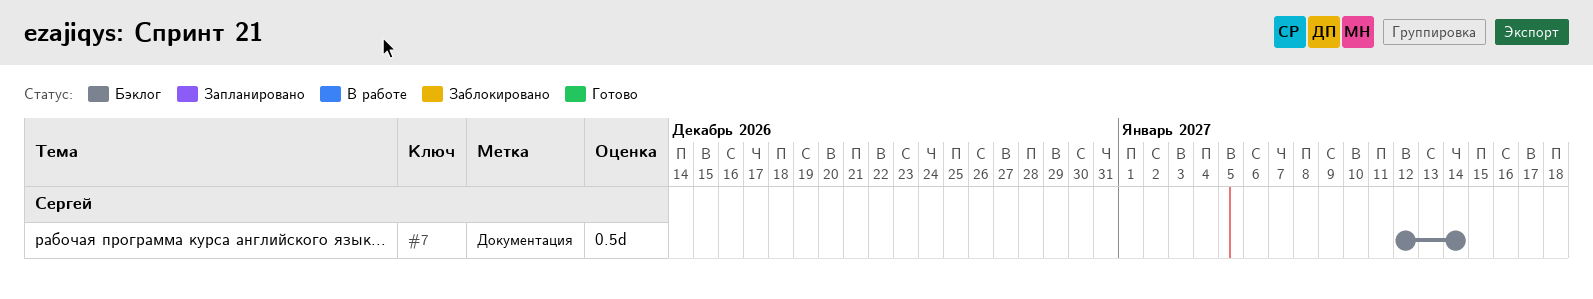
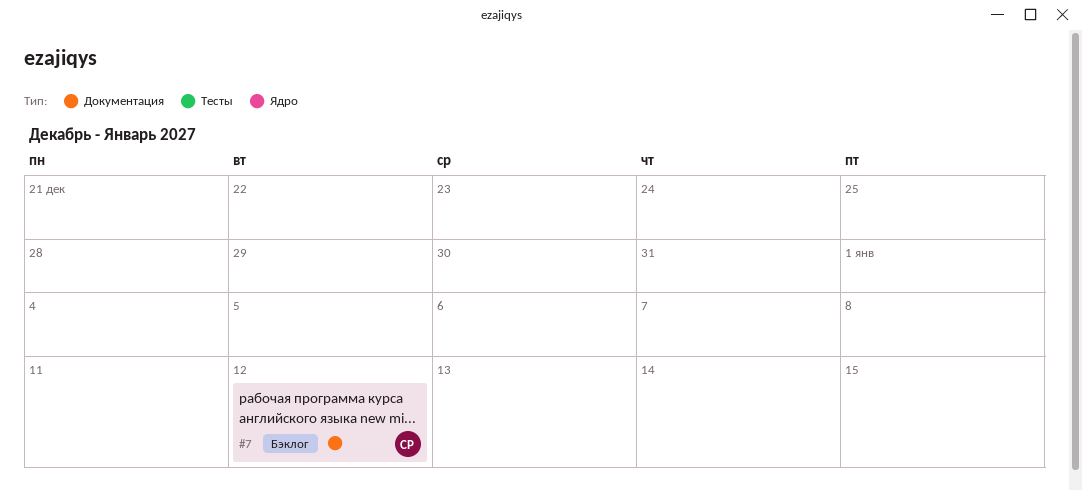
#7, due: Jan 14 -> Jan 12

